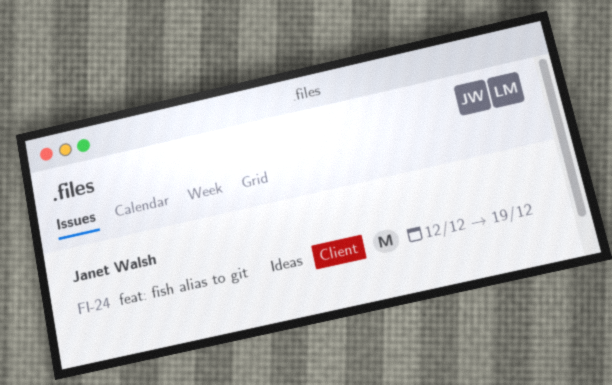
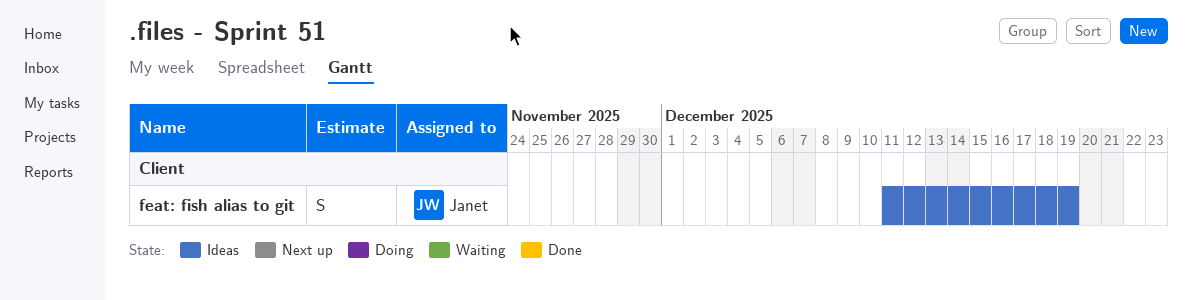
feat: fish alias to git, estimate: M -> S
feat: fish alias to git, start: Dec 12 -> Dec 11

